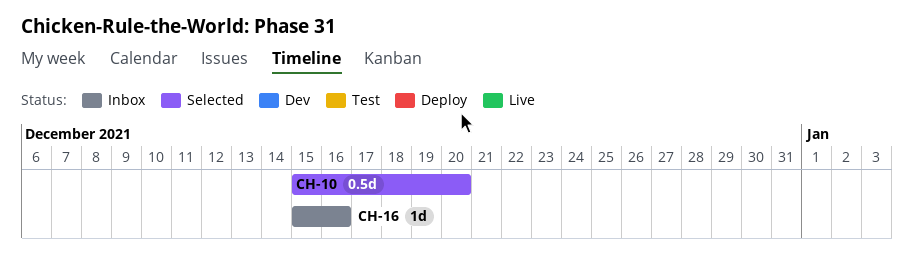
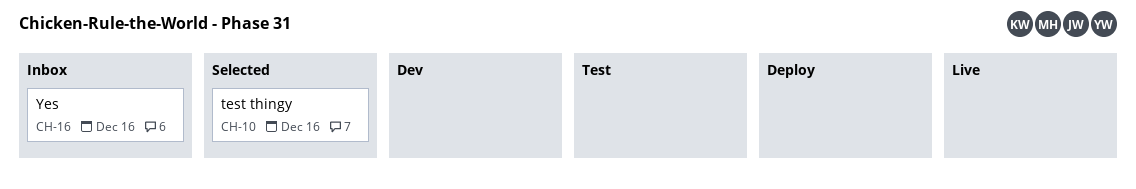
CH-10, due: Dec 20 -> Dec 16

